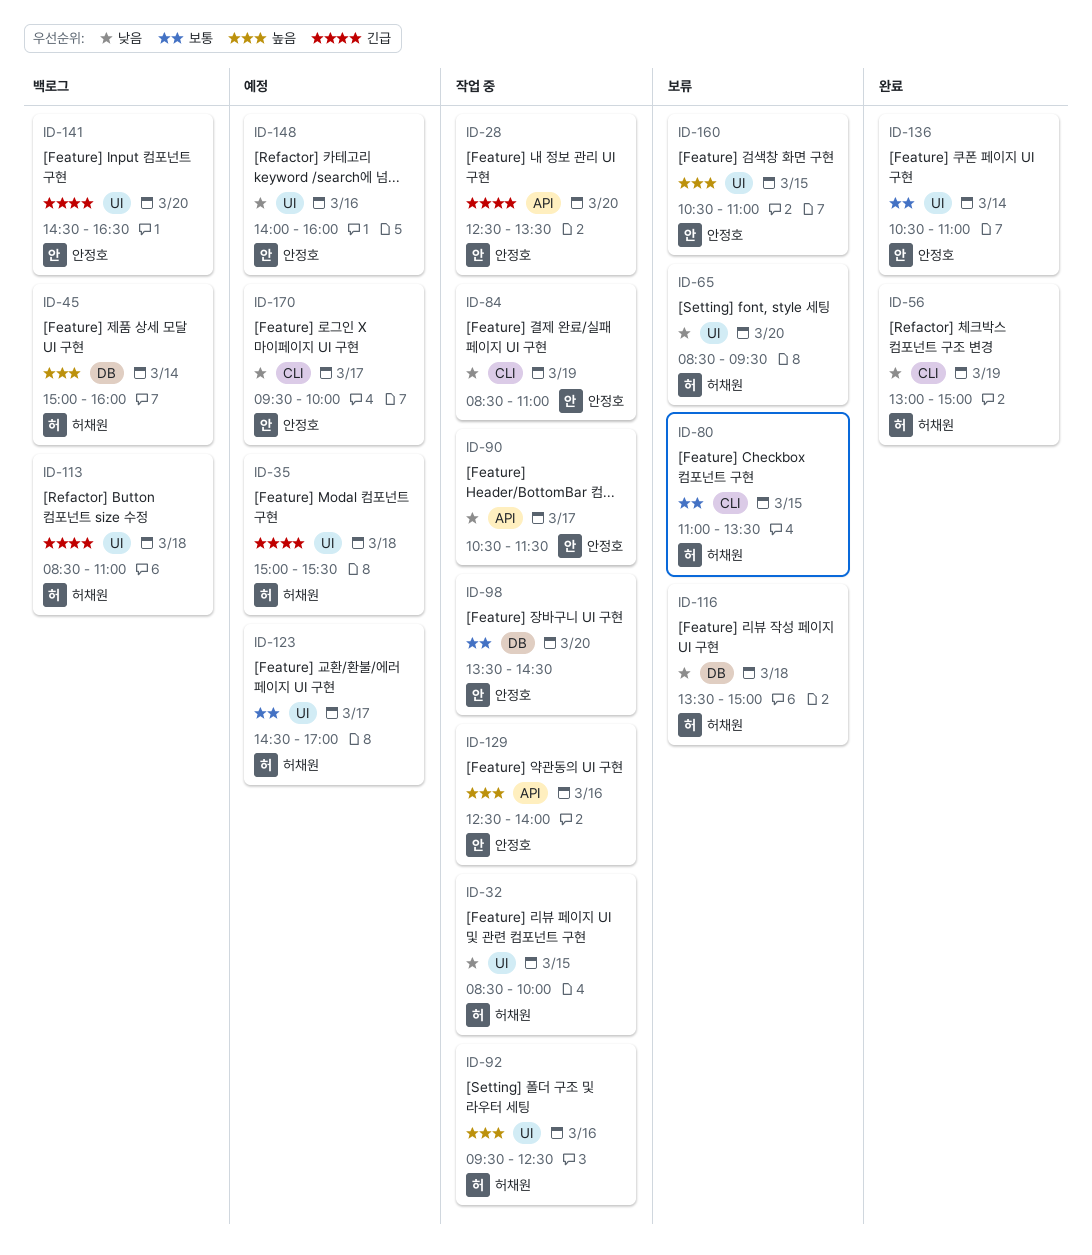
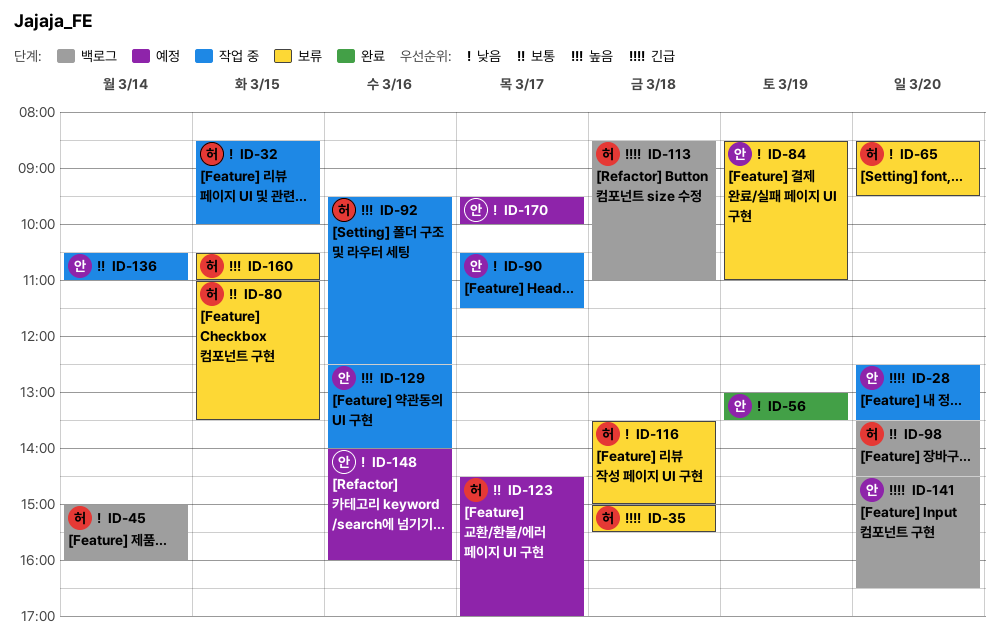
ID-35, status: 예정 -> 보류
ID-45, priority: 높음 -> 낮음
ID-56, owner: 허채원 -> 안정호
ID-56, ends: 15:00 -> 13:30
ID-84, status: 작업 중 -> 보류
ID-98, status: 작업 중 -> 백로그
ID-98, owner: 안정호 -> 허채원
ID-136, status: 완료 -> 작업 중
ID-160, owner: 안정호 -> 허채원

